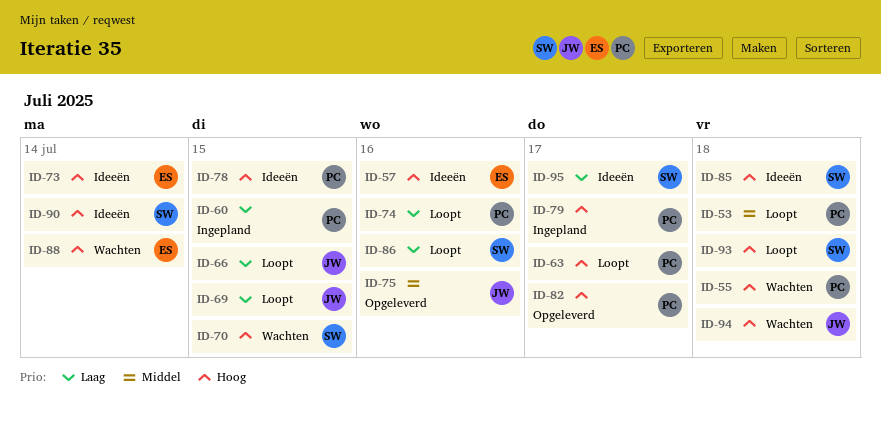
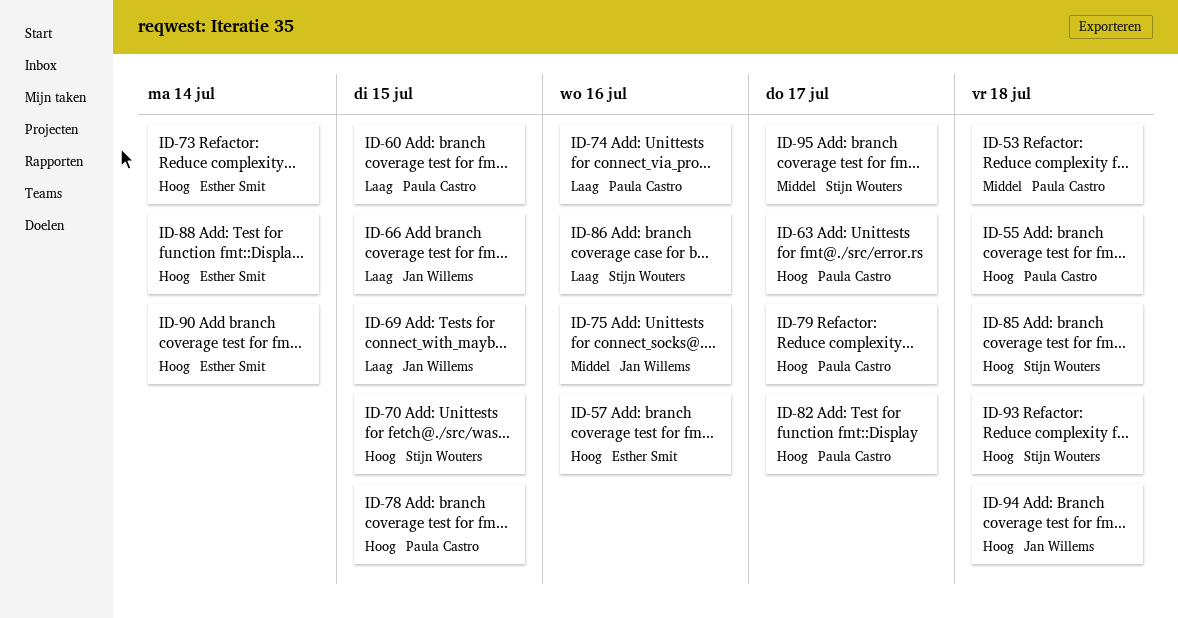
ID-90, owner: Stijn Wouters -> Esther Smit
ID-95, priority: Laag -> Middel

